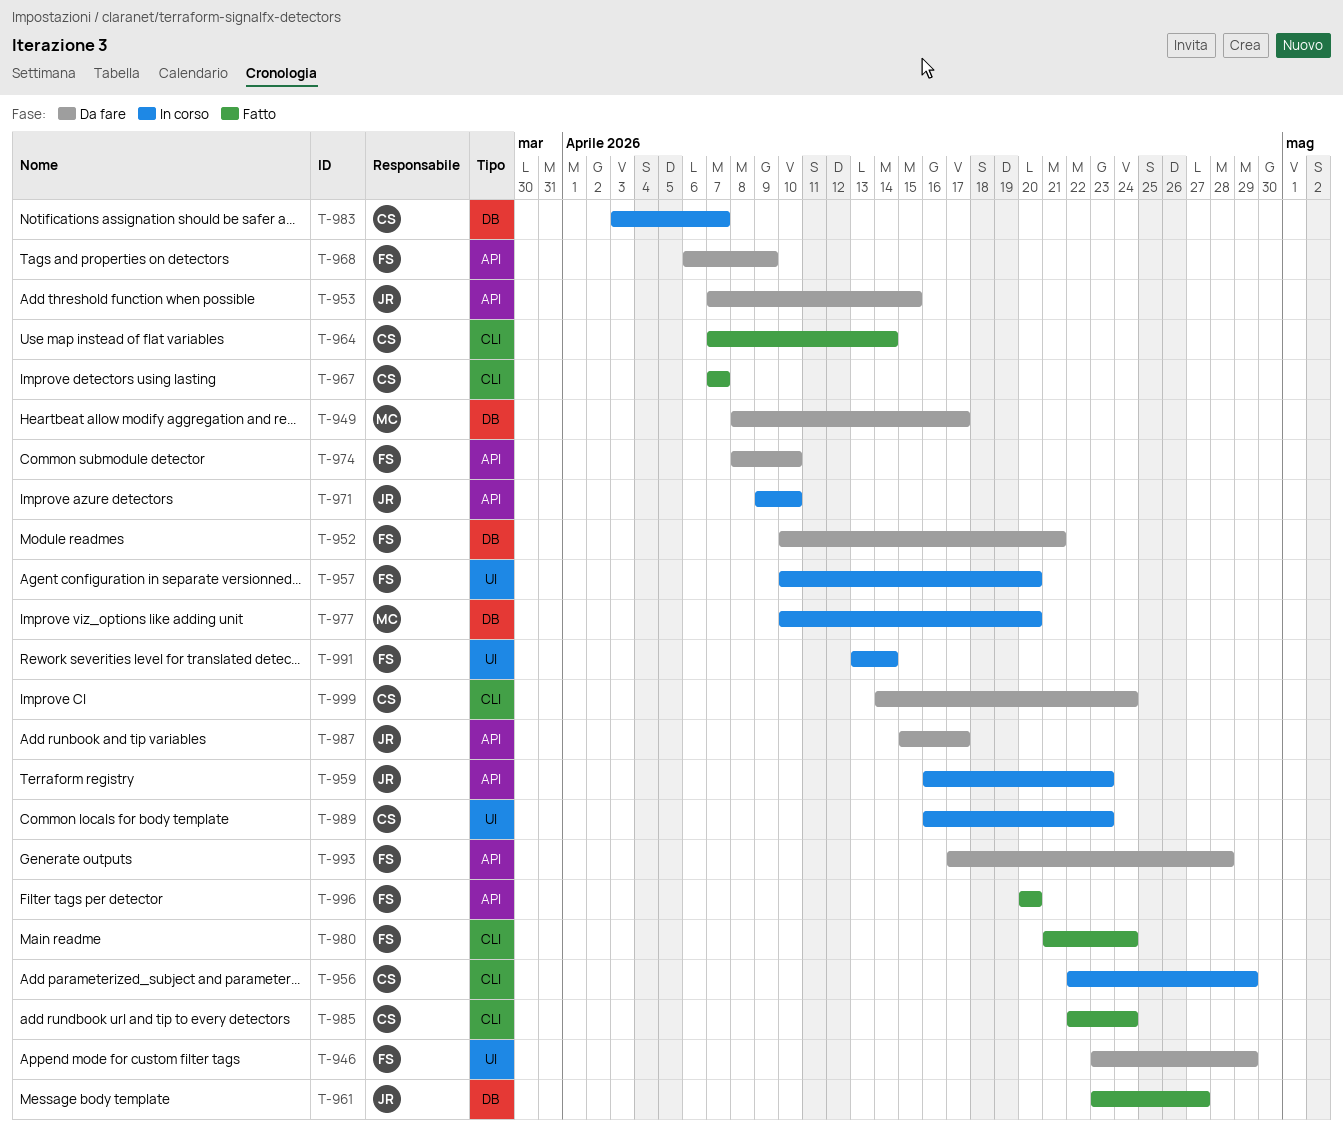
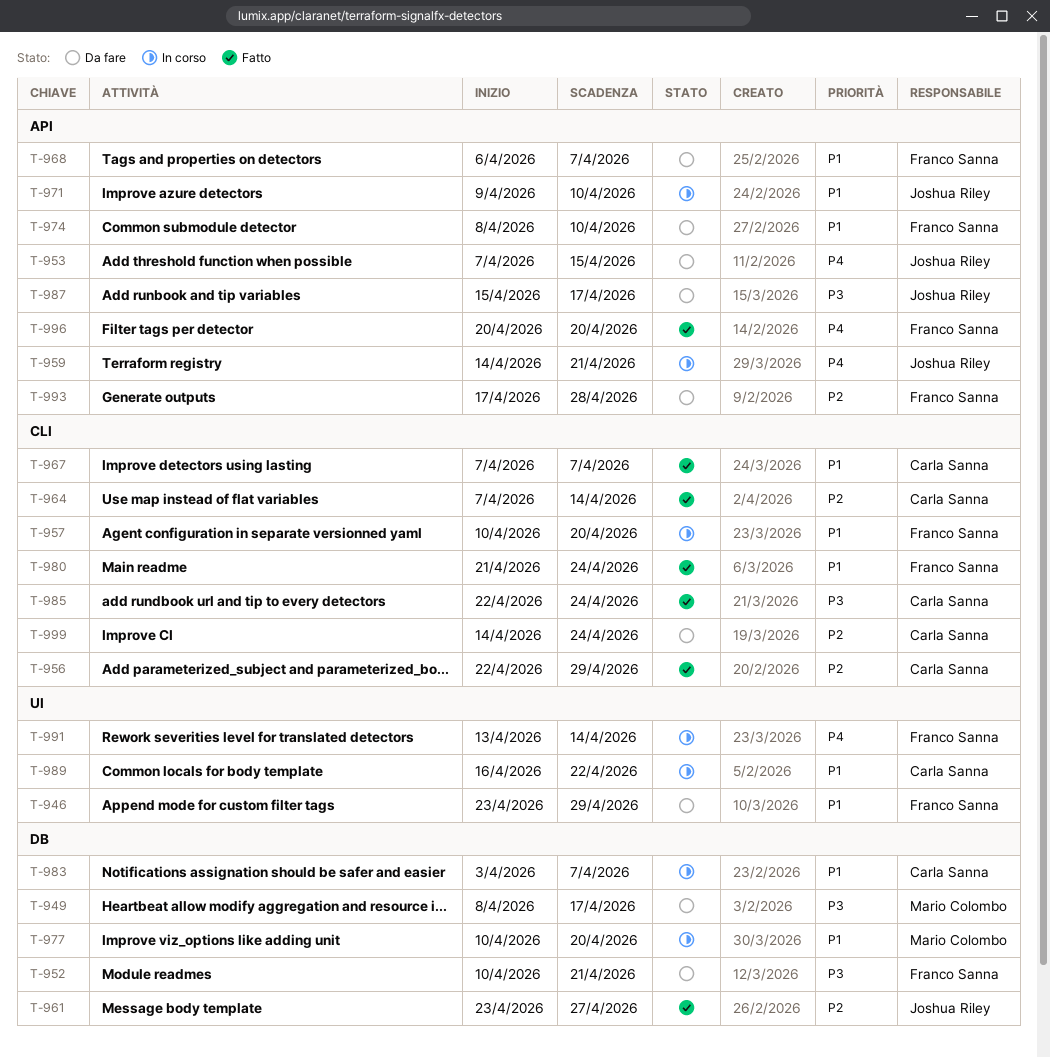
T-956, status: In corso -> Fatto
T-957, label: UI -> CLI
T-959, start: Apr 16 -> Apr 14
T-959, due: Apr 23 -> Apr 21
T-968, due: Apr 9 -> Apr 7
T-989, due: Apr 23 -> Apr 22

